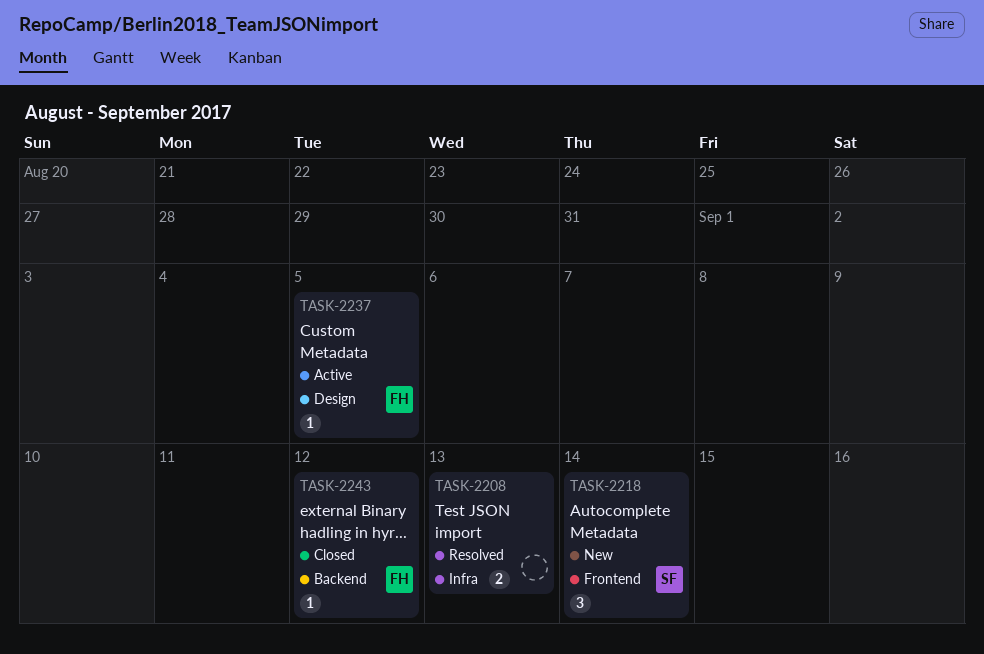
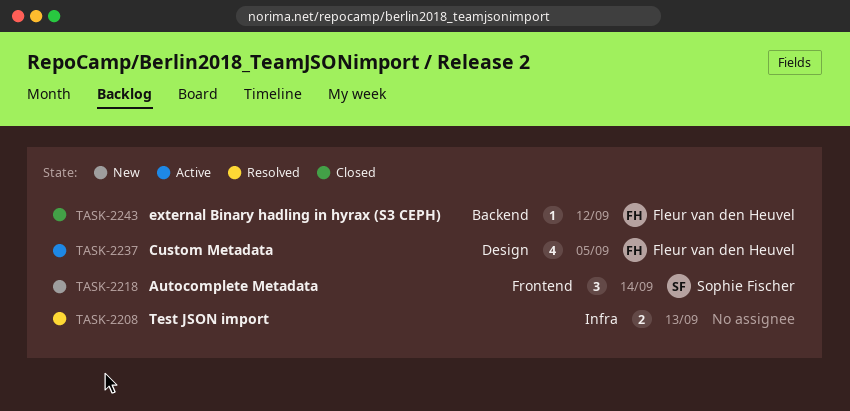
TASK-2237, estimate: 1 -> 4

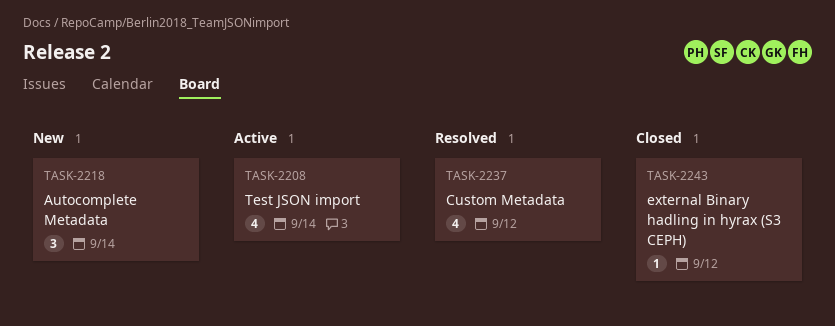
TASK-2208, status: Resolved -> Active
TASK-2208, estimate: 2 -> 4
TASK-2208, due: Sep 13 -> Sep 14
TASK-2237, status: Active -> Resolved
TASK-2237, due: Sep 5 -> Sep 12

